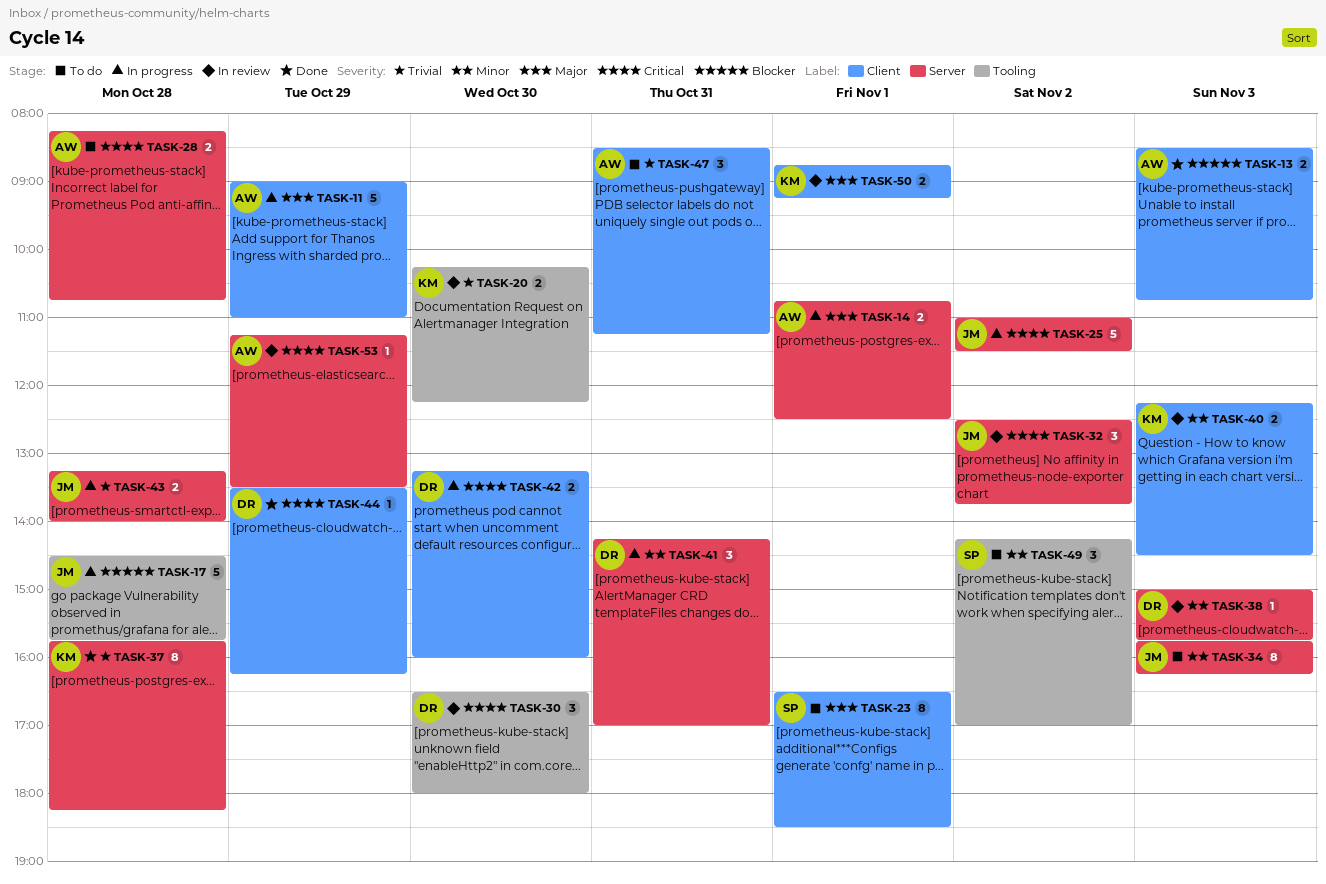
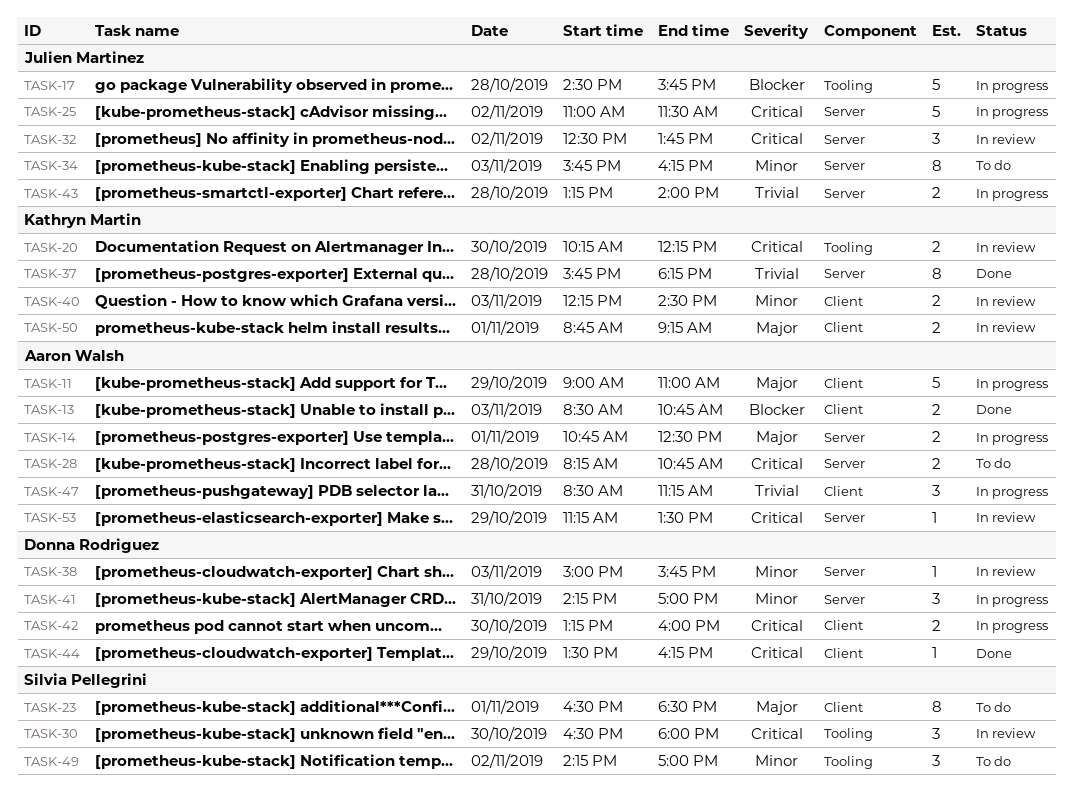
TASK-20, priority: Trivial -> Critical
TASK-30, owner: Donna Rodriguez -> Silvia Pellegrini
TASK-47, status: To do -> In progress

